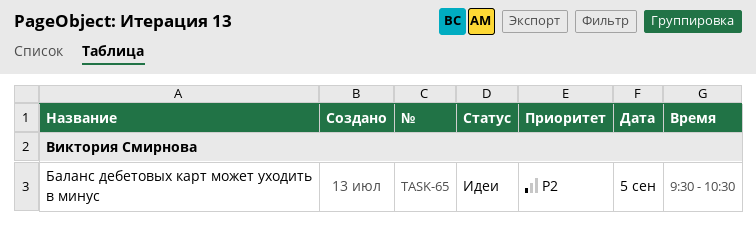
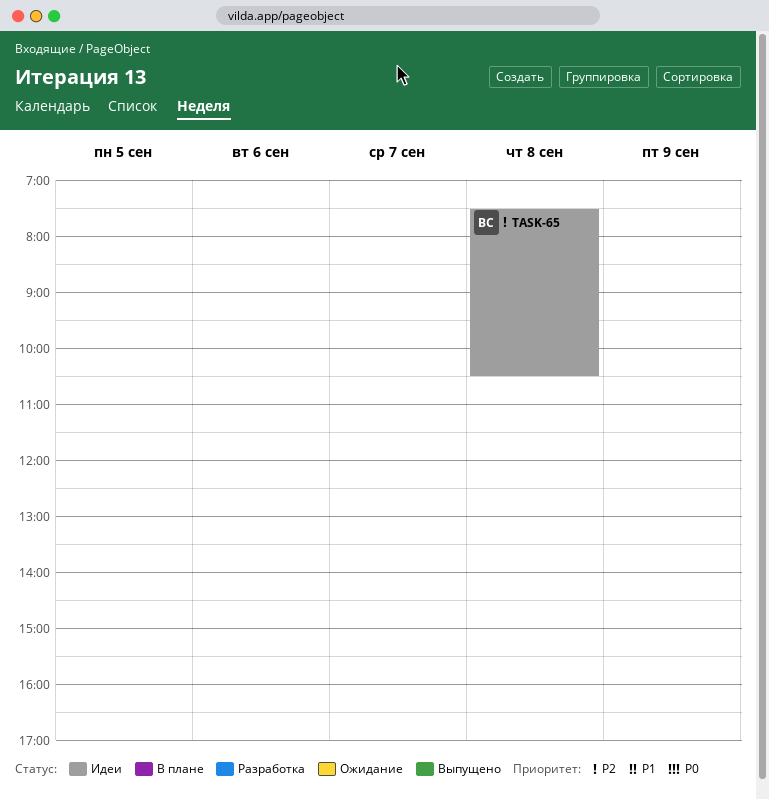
TASK-65, day: Sep 5 -> Sep 8
TASK-65, begins: 09:30 -> 07:30

